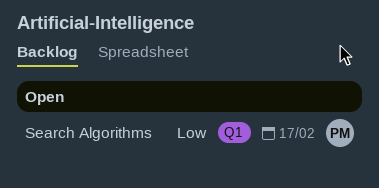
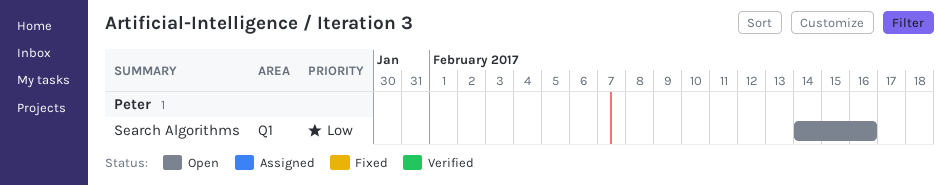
Search Algorithms, due: Feb 17 -> Feb 16

